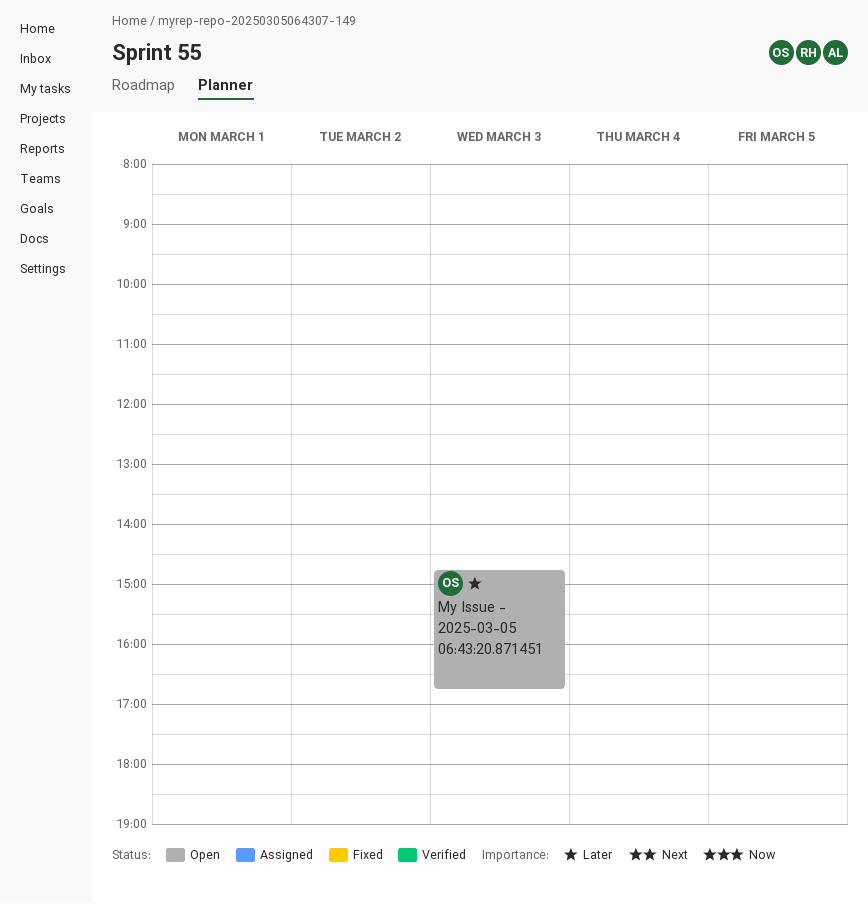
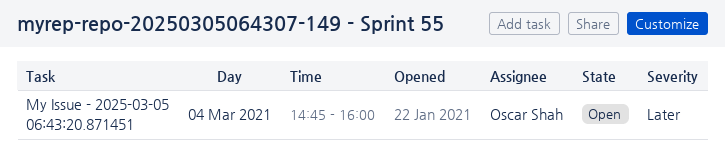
My Issue - 2025-03-05 06:43:20.871451, day: Mar 3 -> Mar 4
My Issue - 2025-03-05 06:43:20.871451, ends: 16:45 -> 16:00

